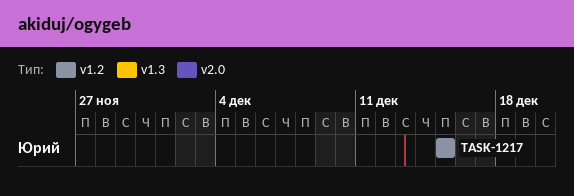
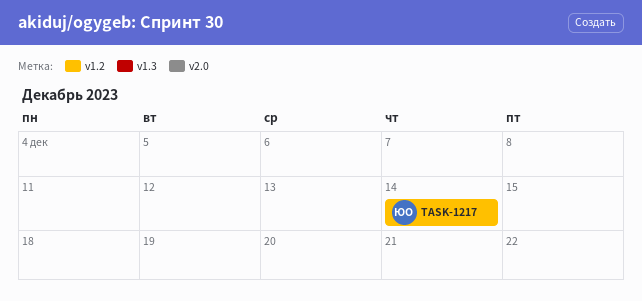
TASK-1217, start: Dec 15 -> Dec 14
TASK-1217, due: Dec 15 -> Dec 14

